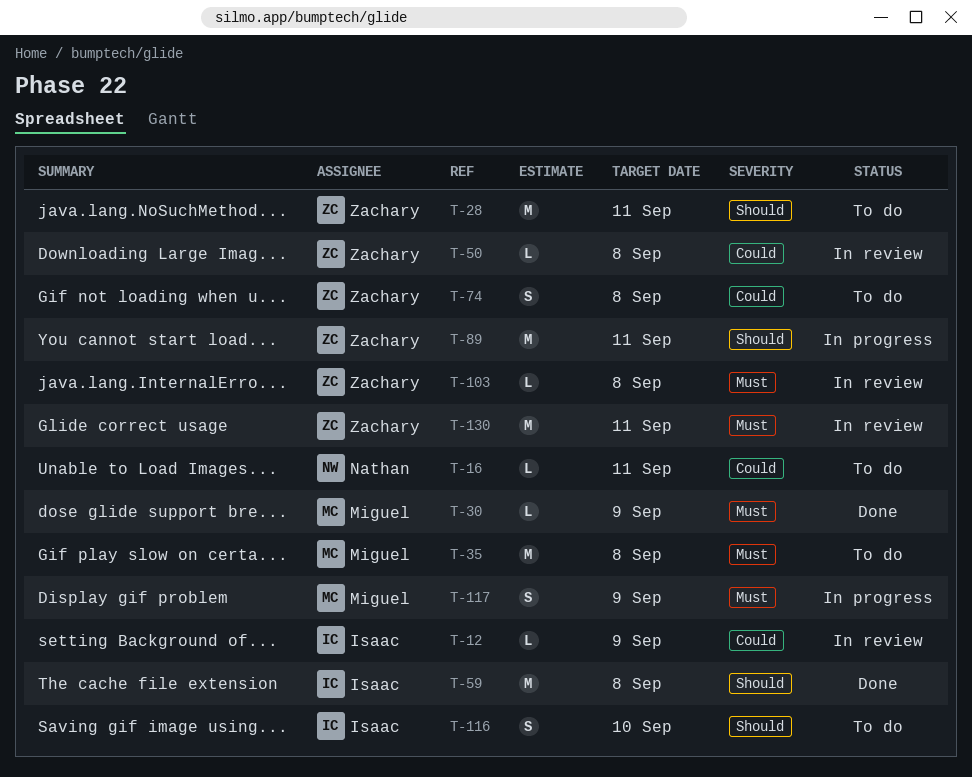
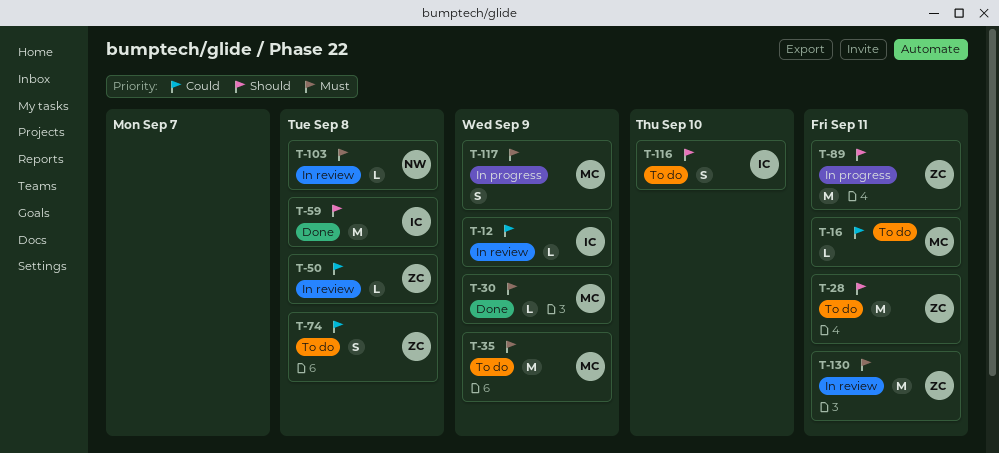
T-16, owner: Nathan -> Miguel
T-35, due: Sep 8 -> Sep 9
T-103, owner: Zachary -> Nathan

